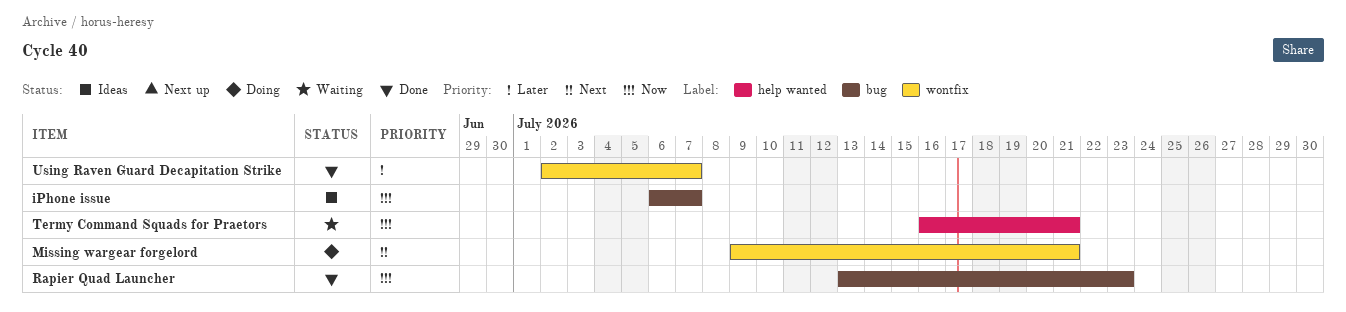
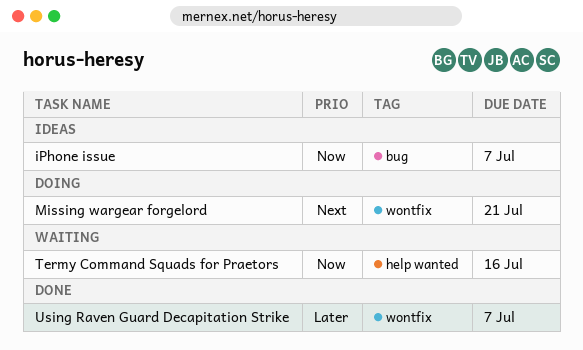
Rapier Quad Launcher: present -> none
Termy Command Squads for Praetors, due: Jul 21 -> Jul 16

